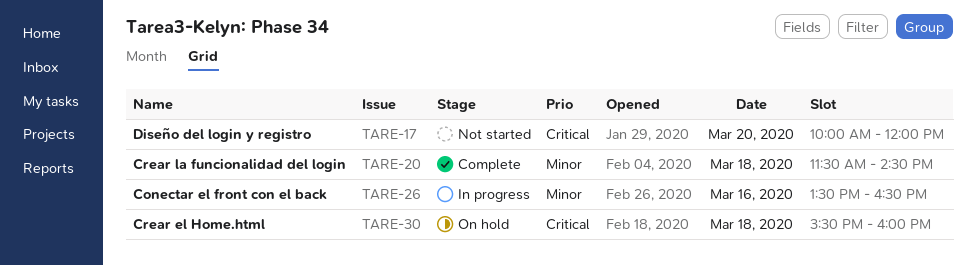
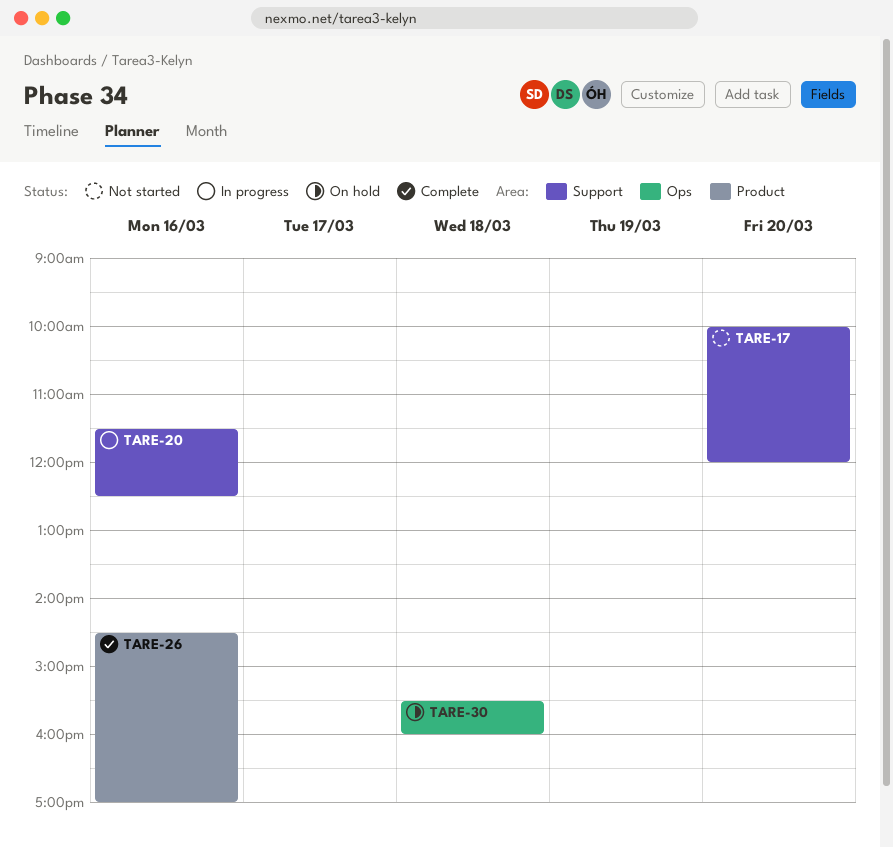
TARE-20, status: Complete -> In progress
TARE-20, day: Mar 18 -> Mar 16
TARE-20, ends: 14:30 -> 12:30
TARE-26, status: In progress -> Complete
TARE-26, begins: 13:30 -> 14:30
TARE-26, ends: 16:30 -> 17:00

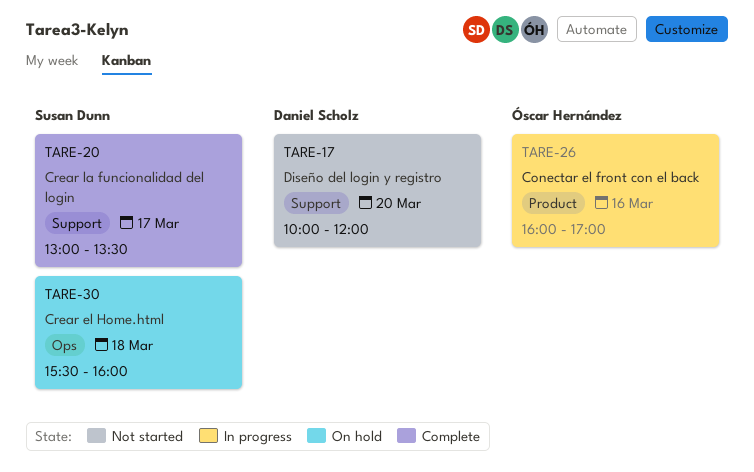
TARE-20, status: In progress -> Complete
TARE-20, day: Mar 16 -> Mar 17
TARE-20, begins: 11:30 -> 13:00
TARE-20, ends: 12:30 -> 13:30
TARE-26, status: Complete -> In progress
TARE-26, begins: 14:30 -> 16:00

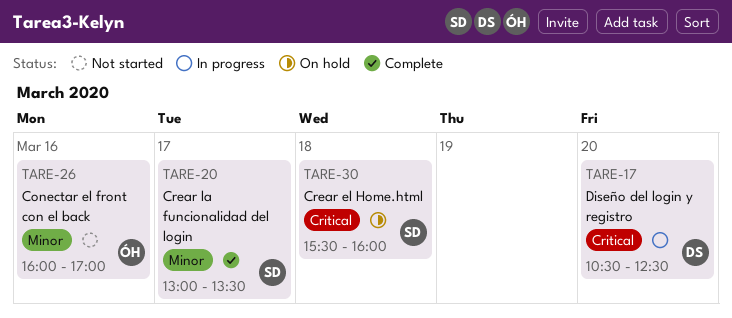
TARE-17, status: Not started -> In progress
TARE-17, begins: 10:00 -> 10:30
TARE-17, ends: 12:00 -> 12:30
TARE-26, status: In progress -> Not started

